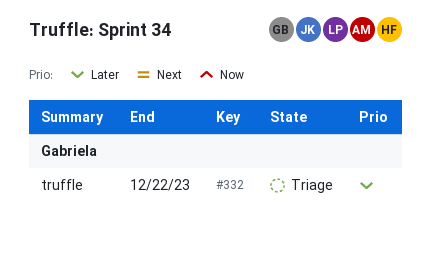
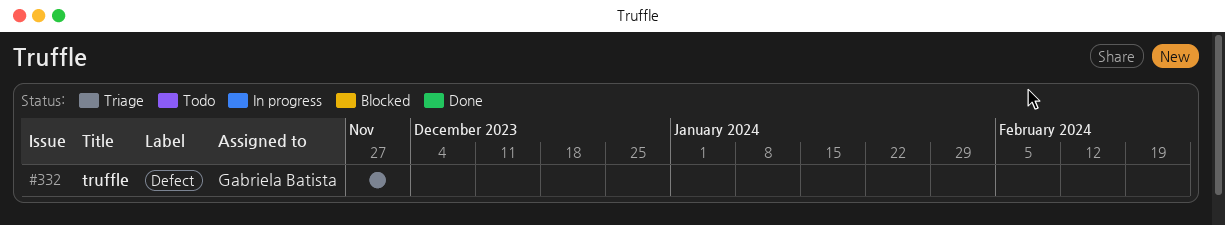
#332, due: Dec 22 -> Dec 1

